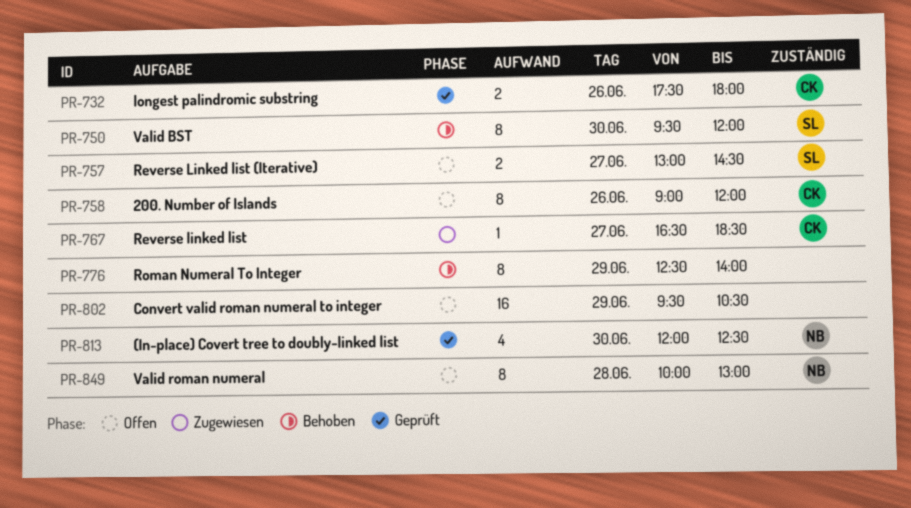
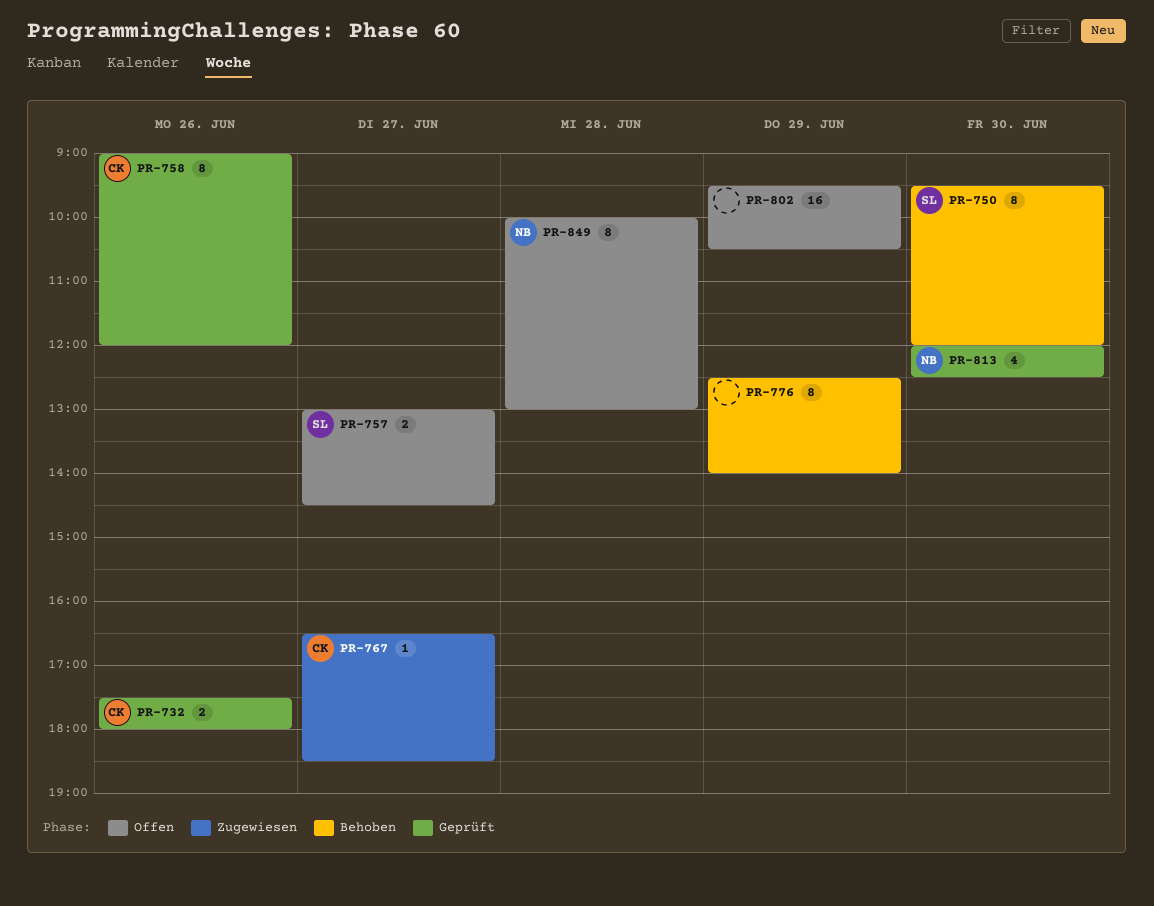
PR-758, status: Offen -> Geprüft

